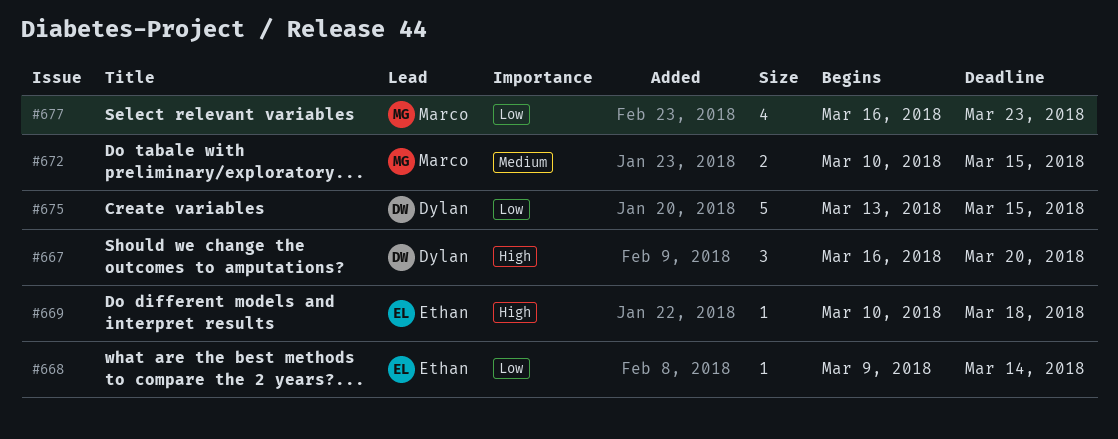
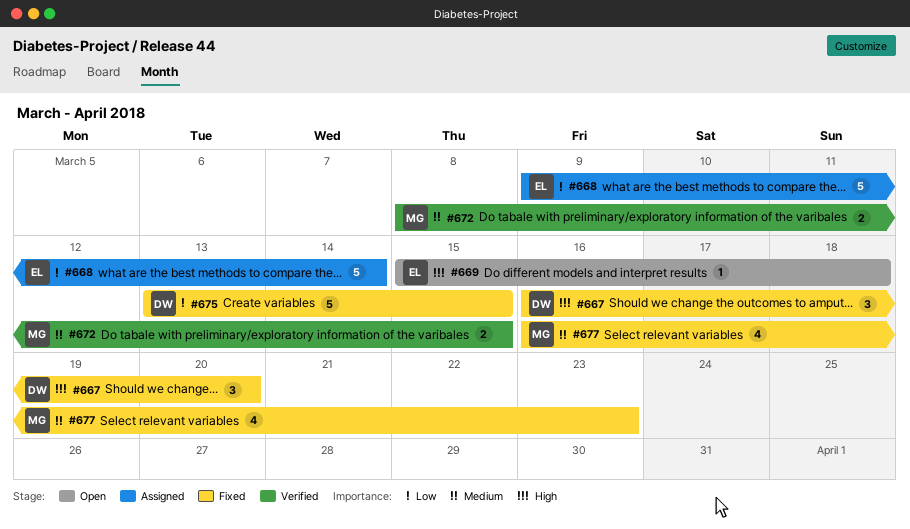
#668, estimate: 1 -> 5
#669, start: Mar 10 -> Mar 15
#672, start: Mar 10 -> Mar 8
#677, priority: Low -> Medium

